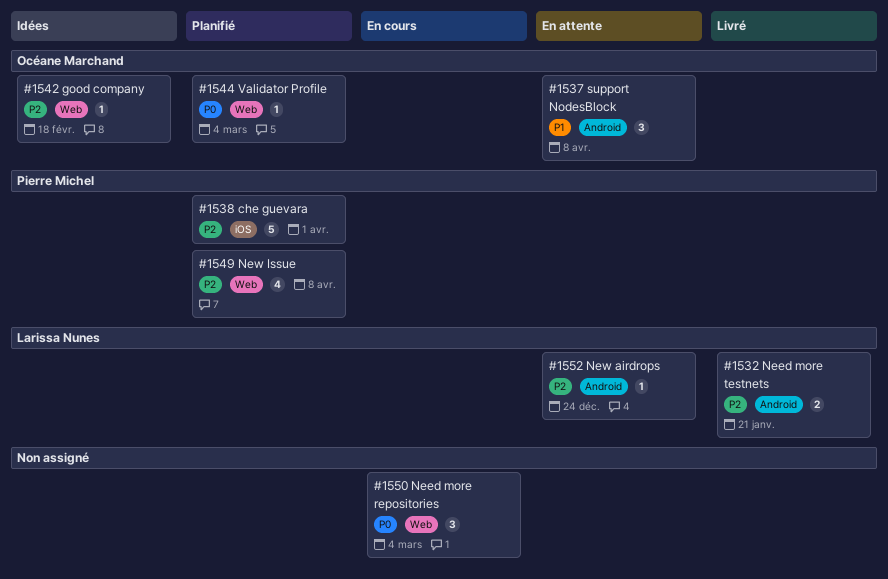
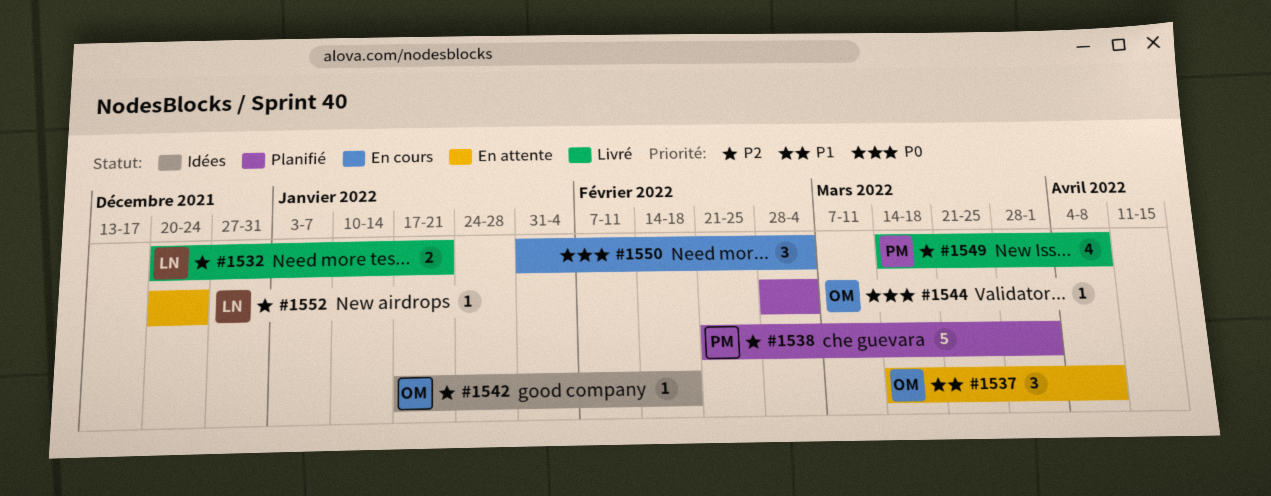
#1549, status: Planifié -> Livré

